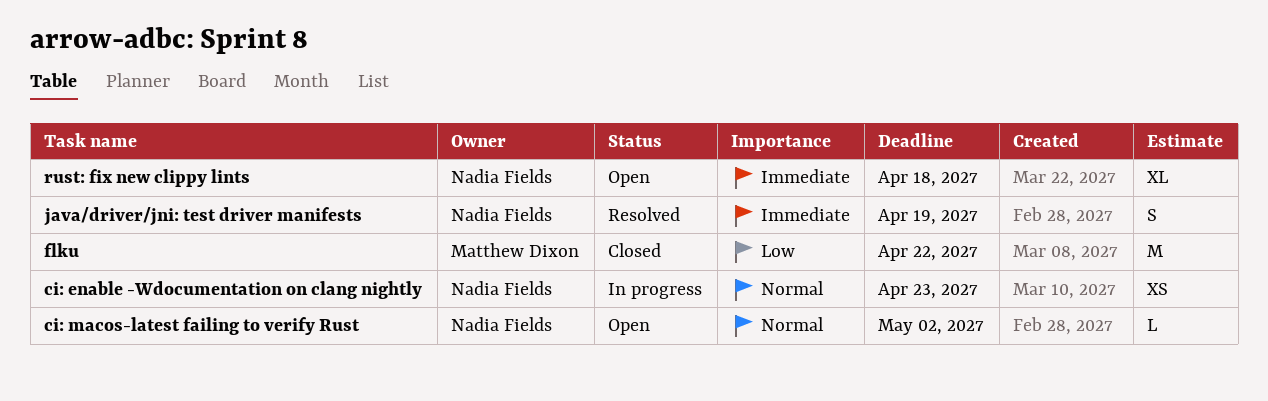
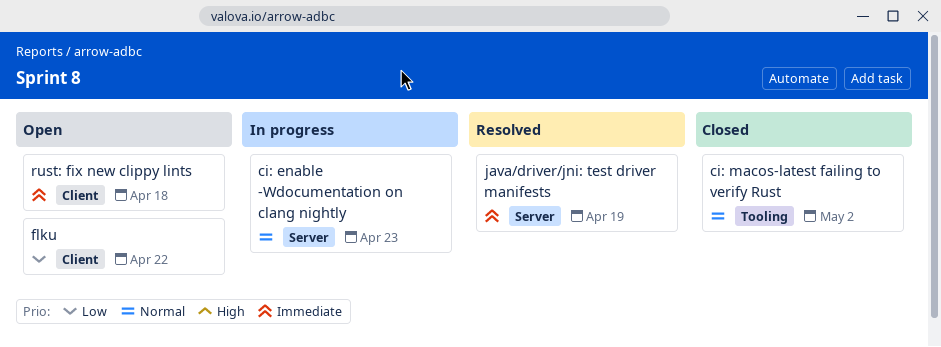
ci: macos-latest failing to verify Rust, status: Open -> Closed
flku, status: Closed -> Open

